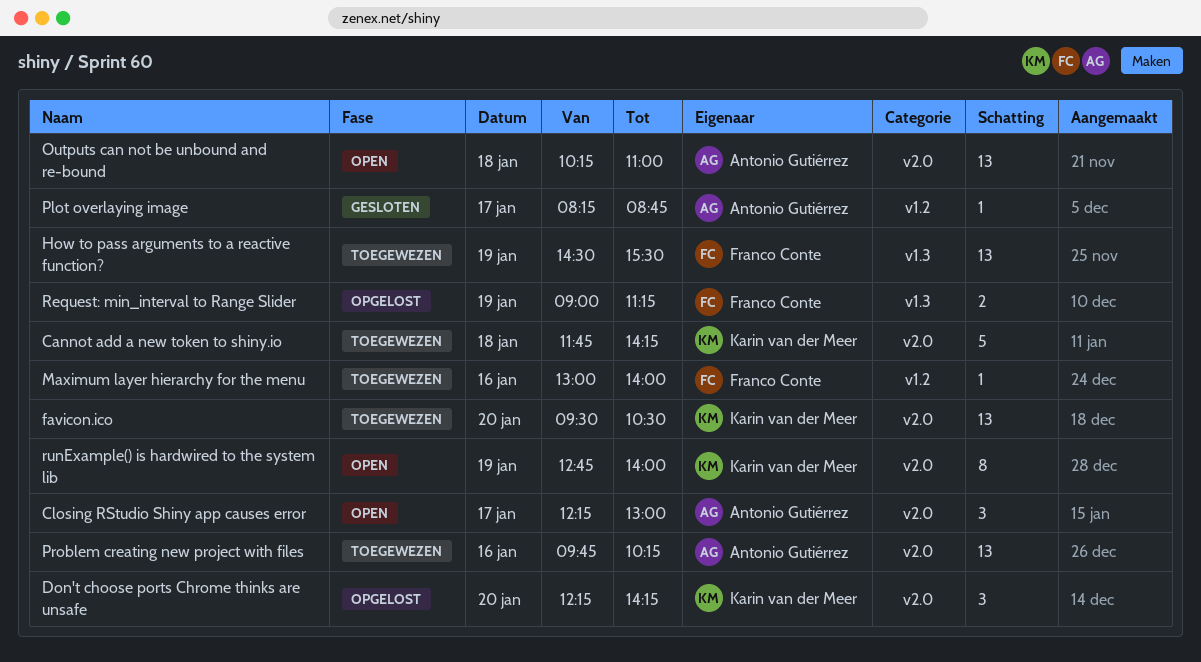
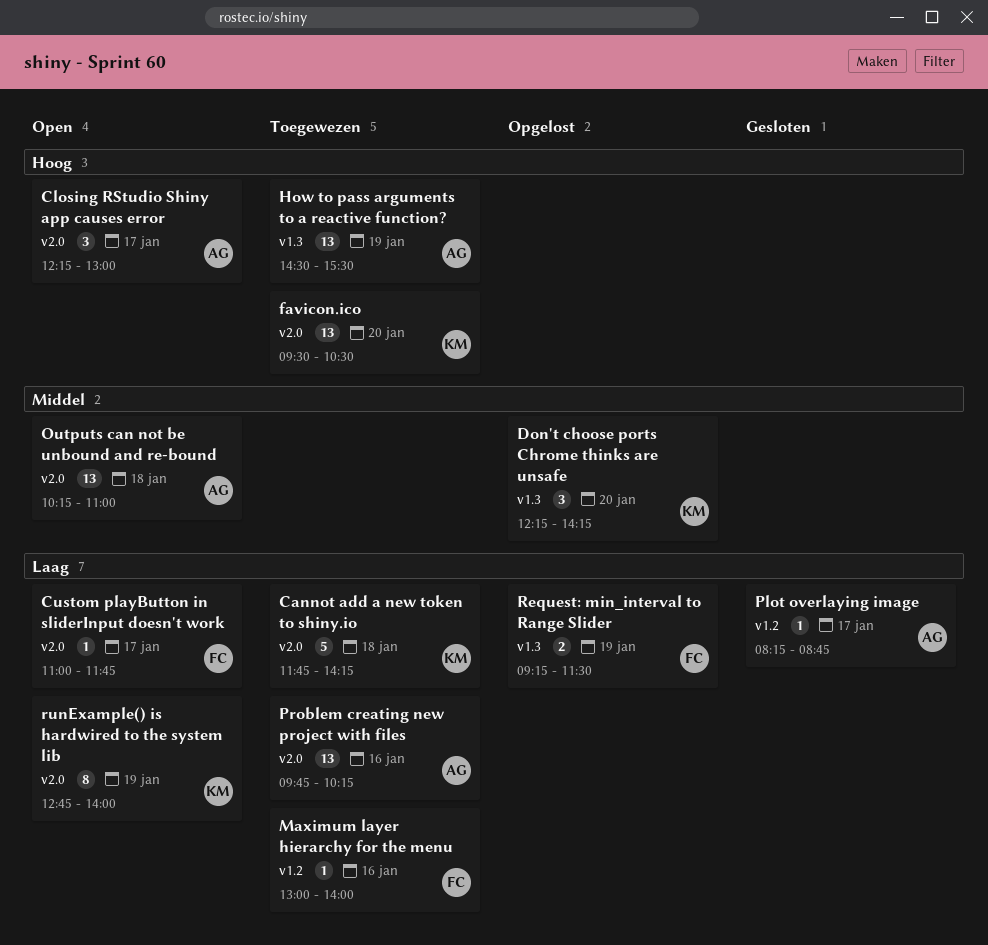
Custom playButton in sliderInput doesn't work: none -> present
Don't choose ports Chrome thinks are unsafe, label: v2.0 -> v1.3
How to pass arguments to a reactive function?, owner: Franco Conte -> Antonio Gutiérrez
Request: min_interval to Range Slider, begins: 09:00 -> 09:15
Request: min_interval to Range Slider, ends: 11:15 -> 11:30

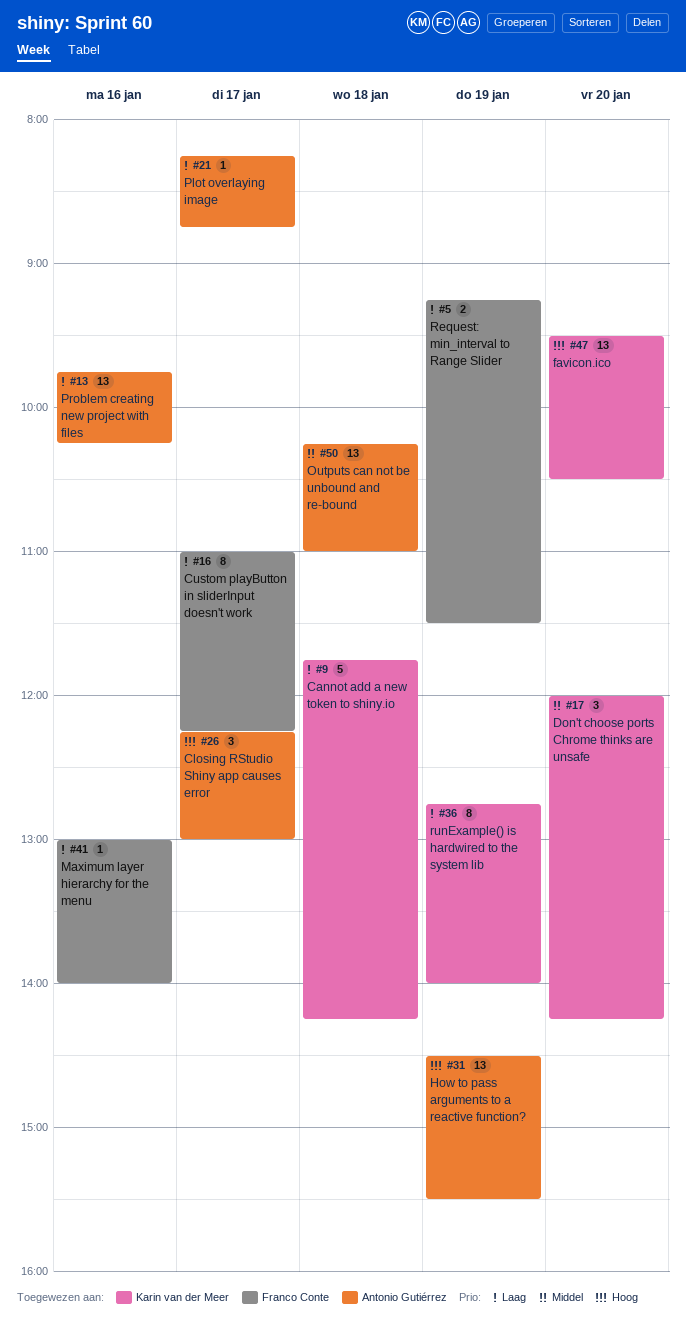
Custom playButton in sliderInput doesn't work, estimate: 1 -> 8
Custom playButton in sliderInput doesn't work, ends: 11:45 -> 12:15
Don't choose ports Chrome thinks are unsafe, begins: 12:15 -> 12:00

